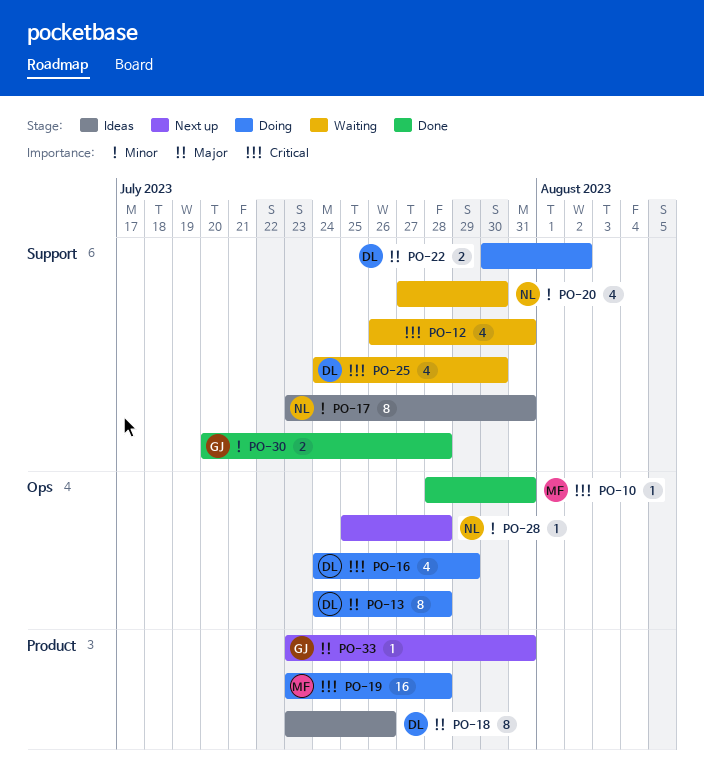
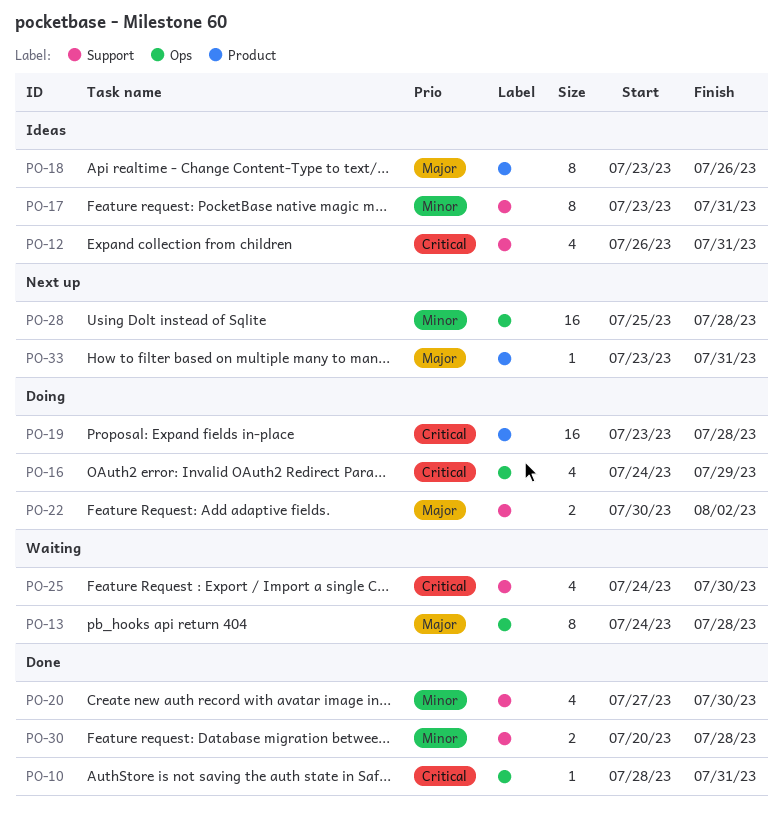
PO-12, status: Waiting -> Ideas
PO-13, status: Doing -> Waiting
PO-20, status: Waiting -> Done
PO-28, estimate: 1 -> 16

